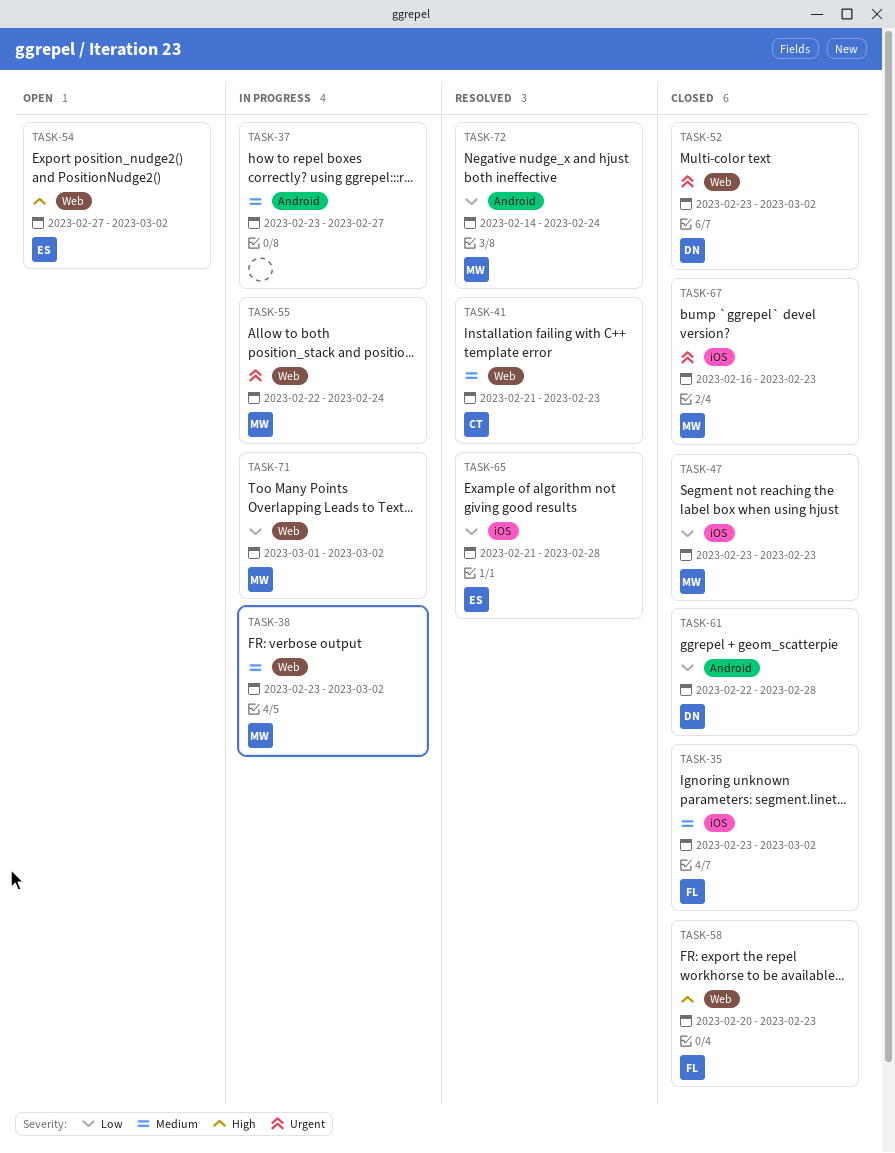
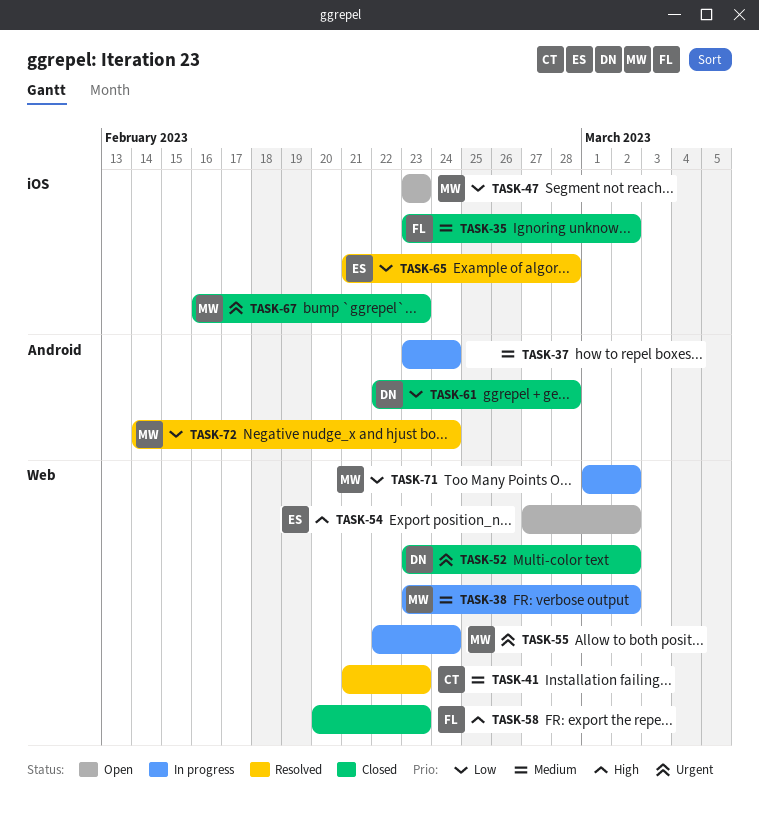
TASK-37, due: Feb 27 -> Feb 24
TASK-47, status: Closed -> Open

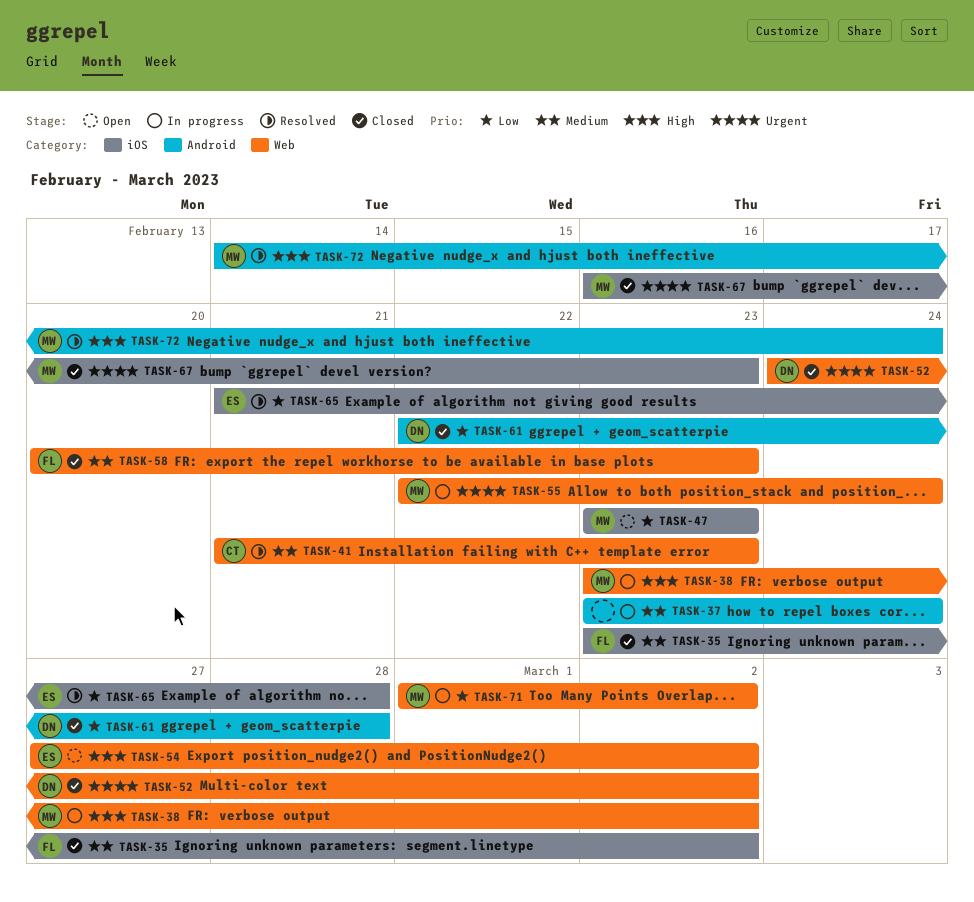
TASK-38, priority: Medium -> High
TASK-52, start: Feb 23 -> Feb 24
TASK-58, priority: High -> Medium
TASK-72, priority: Low -> High

